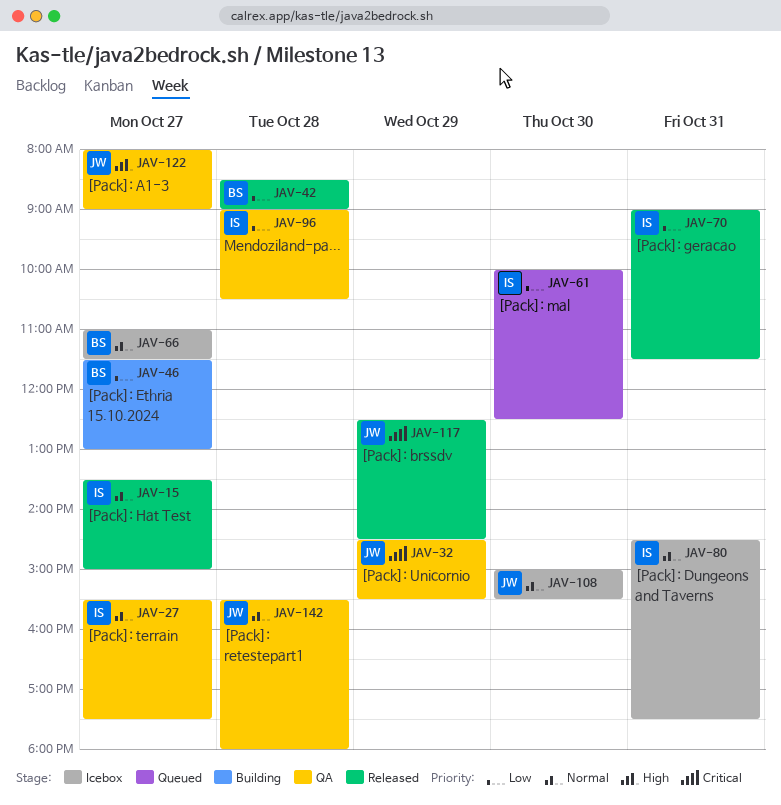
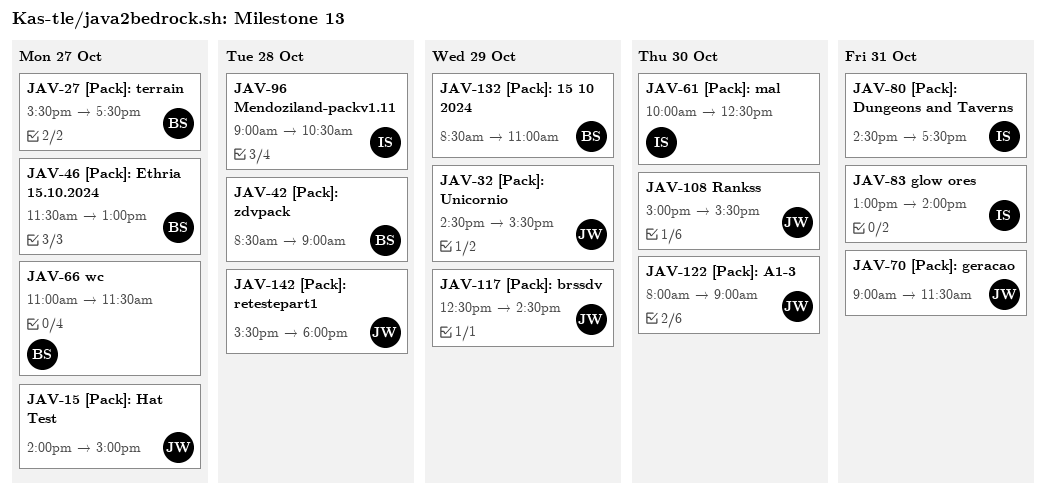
JAV-15, owner: IS -> JW
JAV-15, begins: 13:30 -> 14:00
JAV-27, owner: IS -> BS
JAV-70, owner: IS -> JW
JAV-83: none -> present
JAV-122, day: Oct 27 -> Oct 30
JAV-132: none -> present

